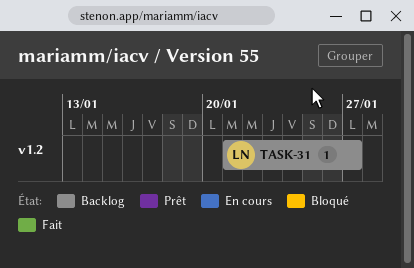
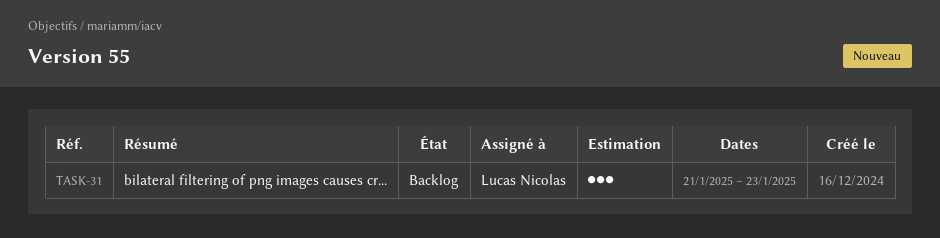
TASK-31, estimate: 1 -> 3
TASK-31, due: Jan 27 -> Jan 23

